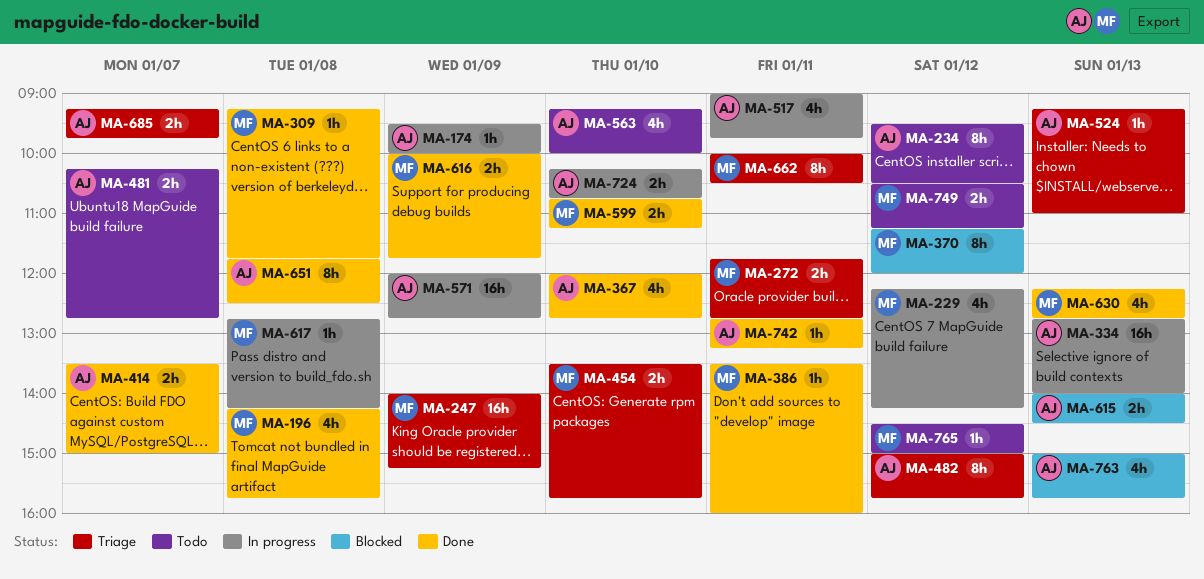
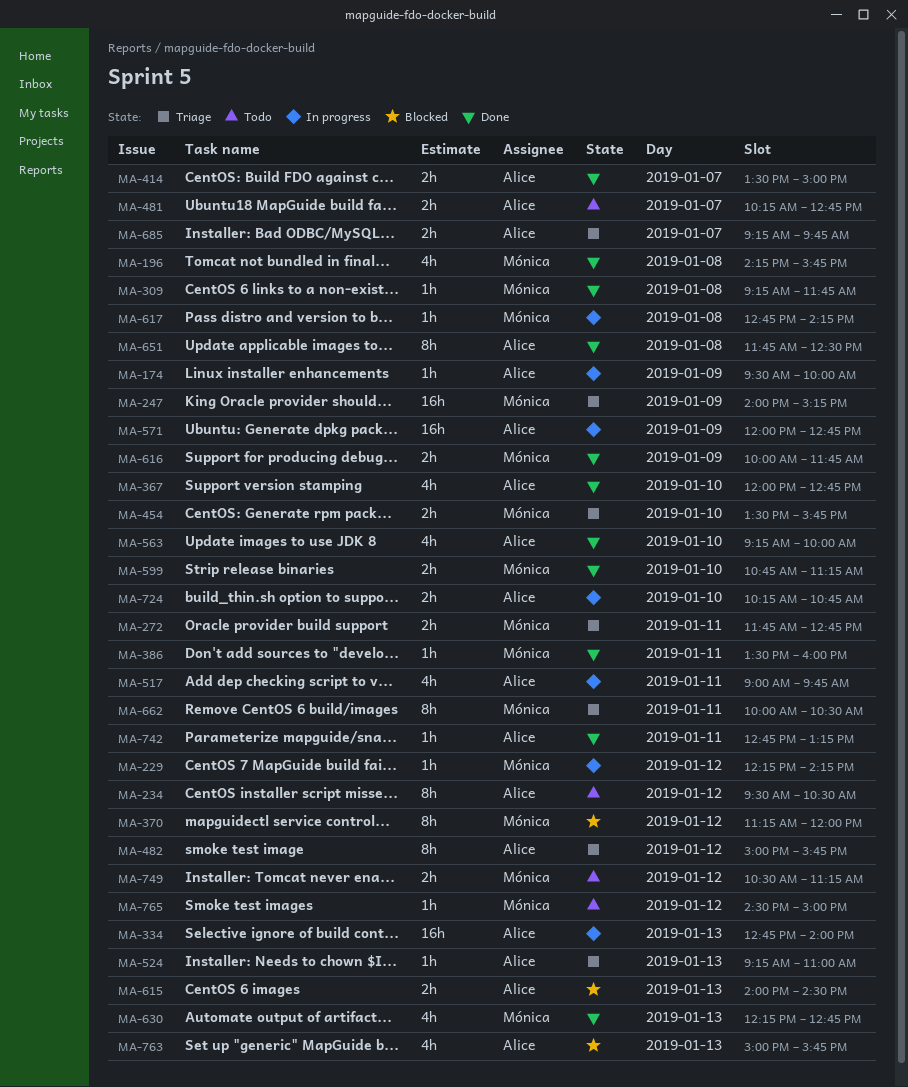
MA-229, estimate: 4h -> 1h
MA-563, status: Todo -> Done

